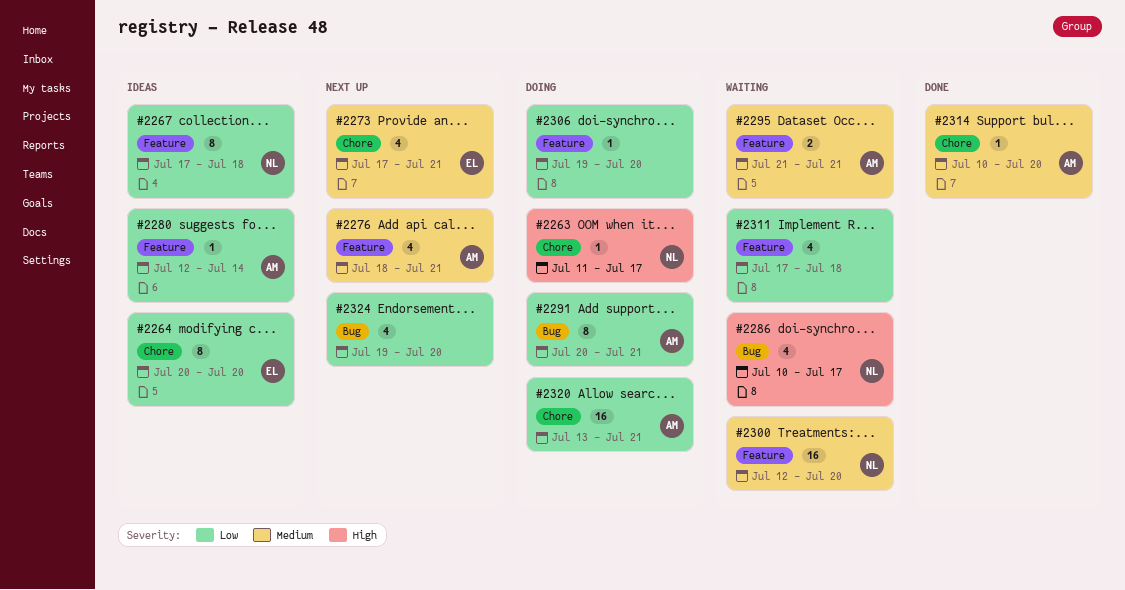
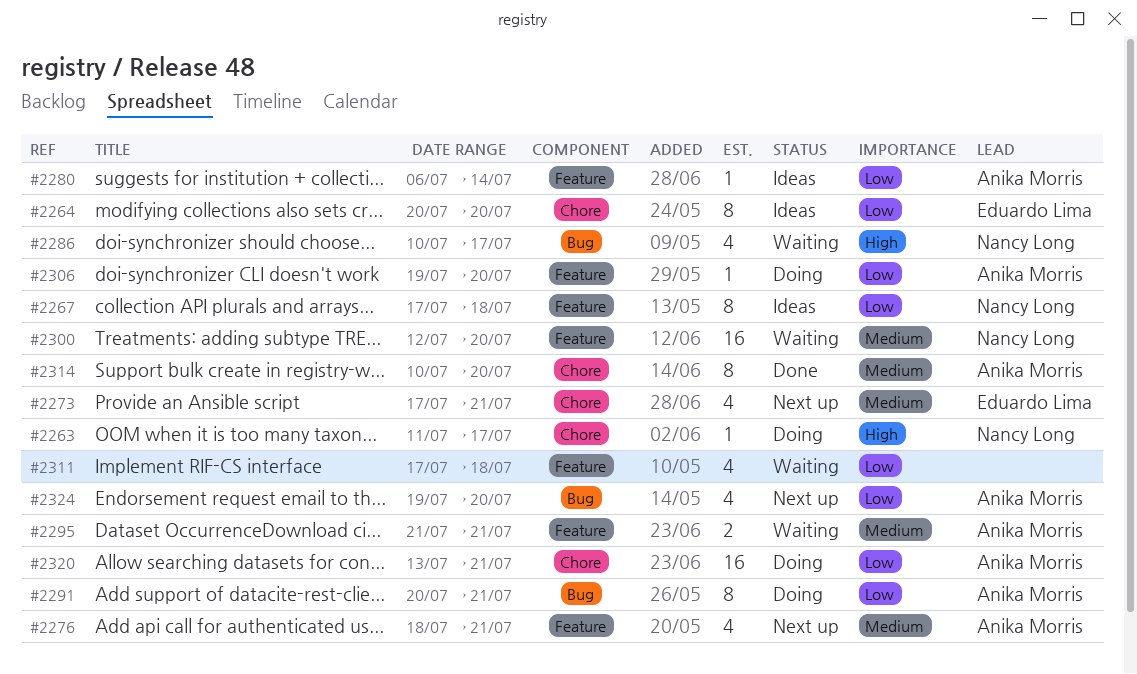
#2280, start: Jul 12 -> Jul 6
#2306, owner: none -> Anika Morris
#2314, estimate: 1 -> 8
#2324, owner: none -> Anika Morris

